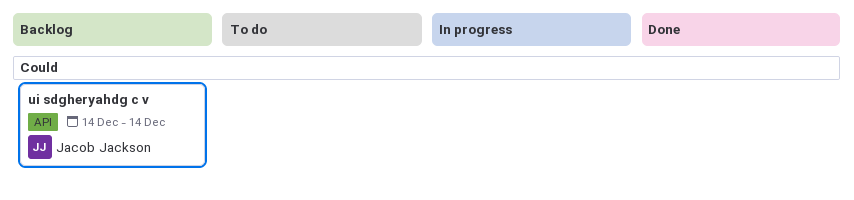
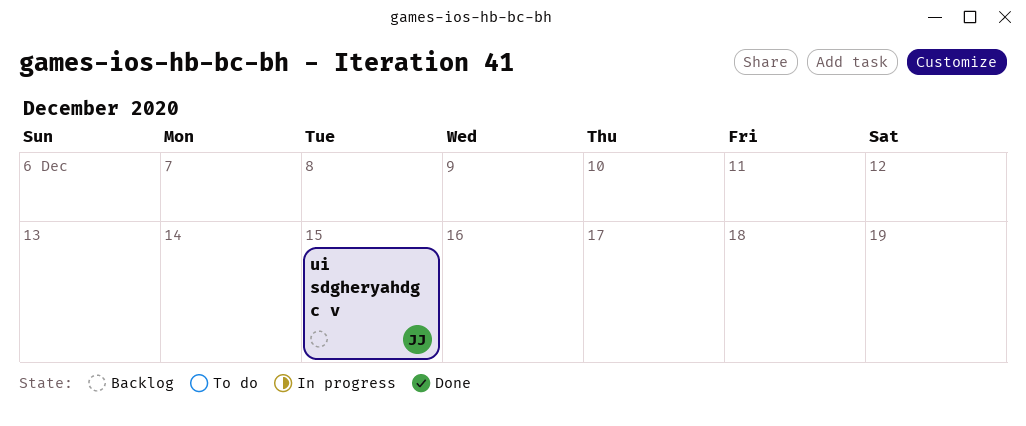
ui sdgheryahdg c v, due: Dec 14 -> Dec 15

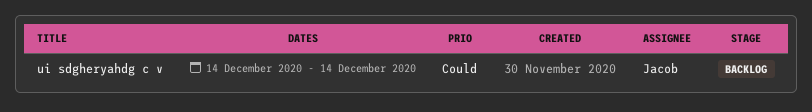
ui sdgheryahdg c v, due: Dec 15 -> Dec 14

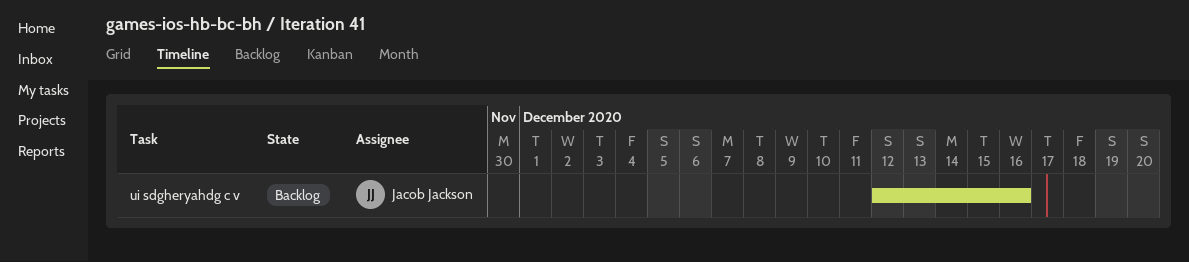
ui sdgheryahdg c v, start: Dec 14 -> Dec 12
ui sdgheryahdg c v, due: Dec 14 -> Dec 16

